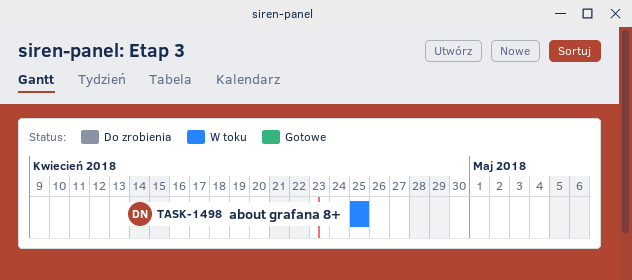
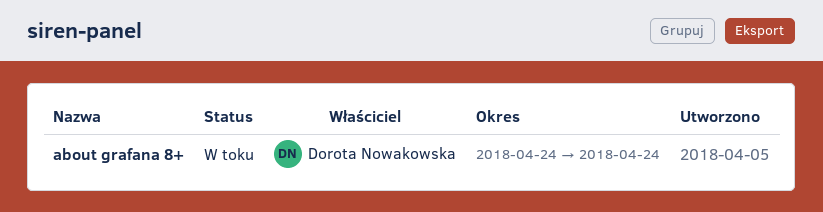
about grafana 8+, start: Apr 25 -> Apr 24
about grafana 8+, due: Apr 25 -> Apr 24

